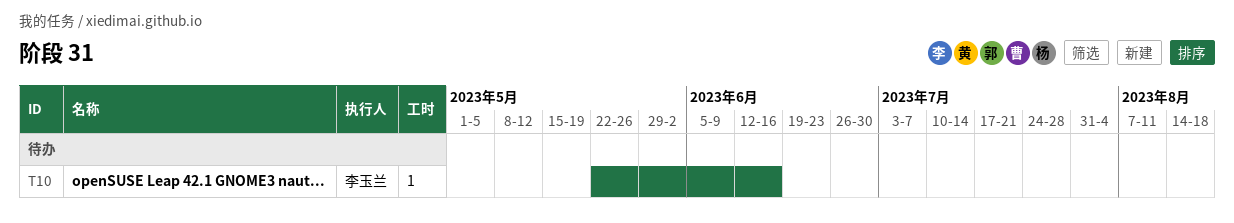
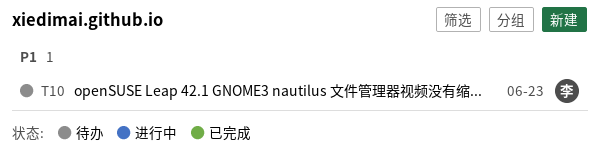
T10, due: Jun 16 -> Jun 23

